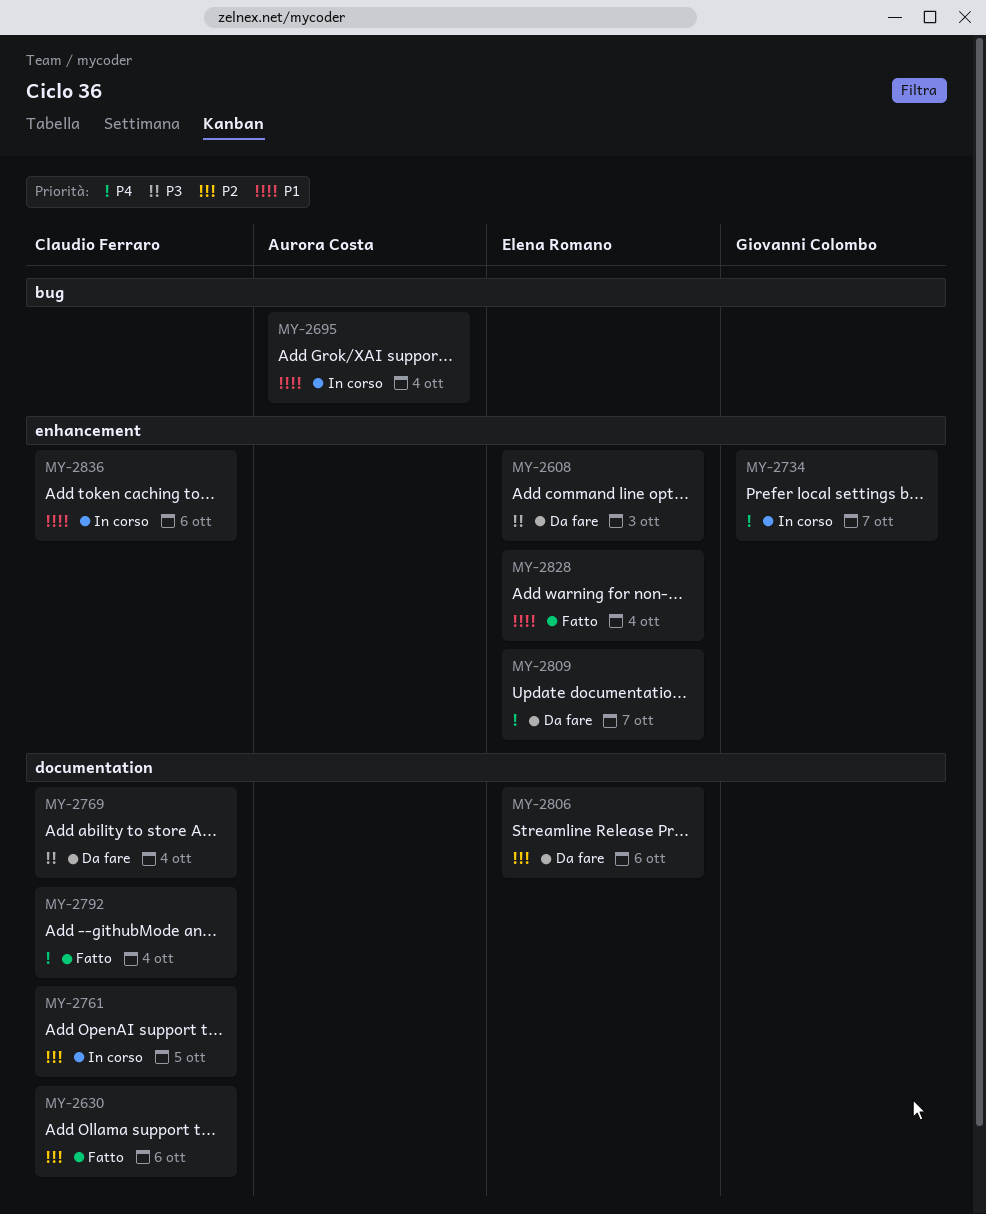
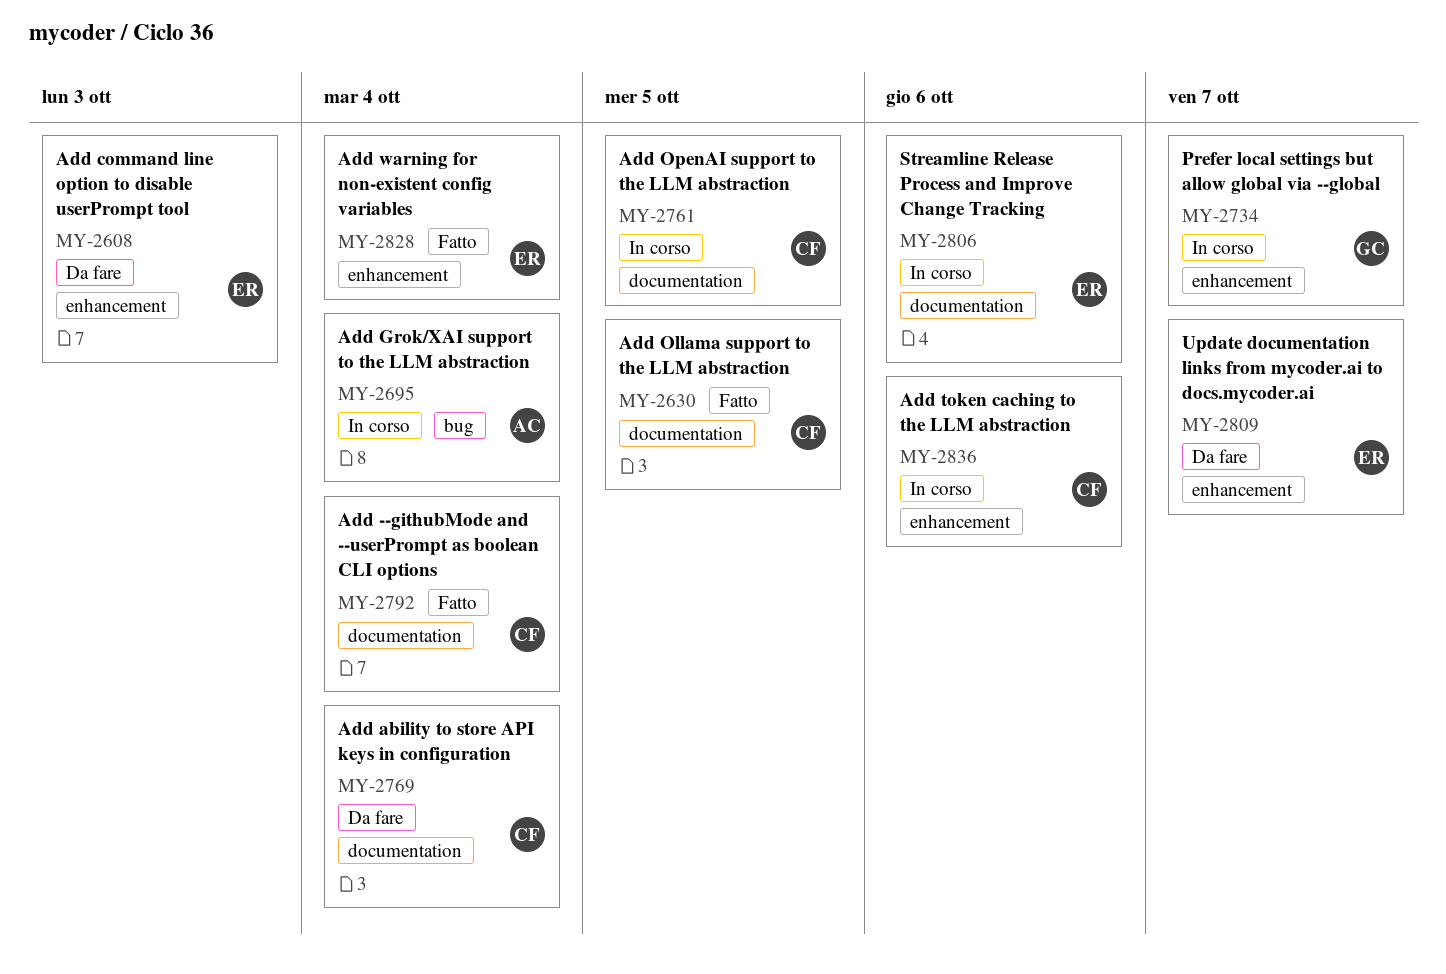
MY-2630, due: Oct 6 -> Oct 5
MY-2806, status: Da fare -> In corso

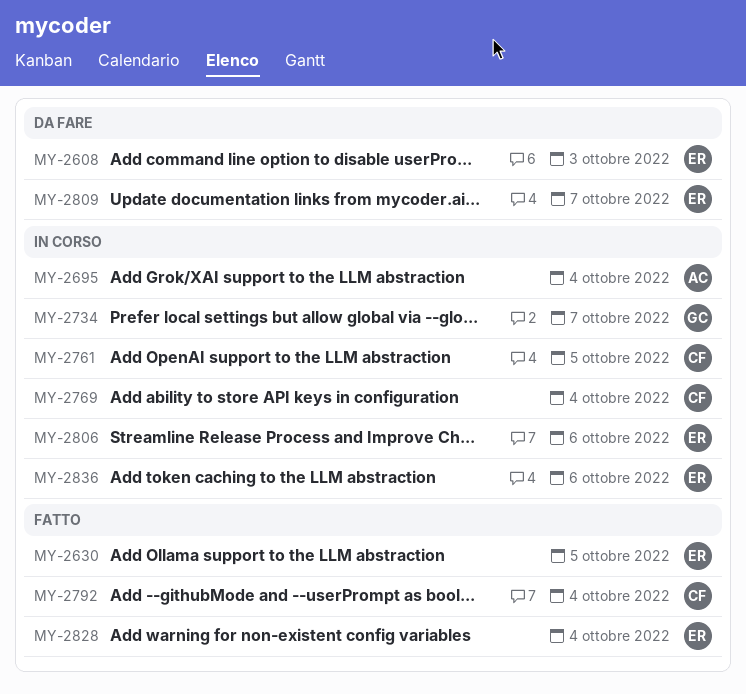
MY-2630, owner: CF -> ER
MY-2769, status: Da fare -> In corso
MY-2836, owner: CF -> ER

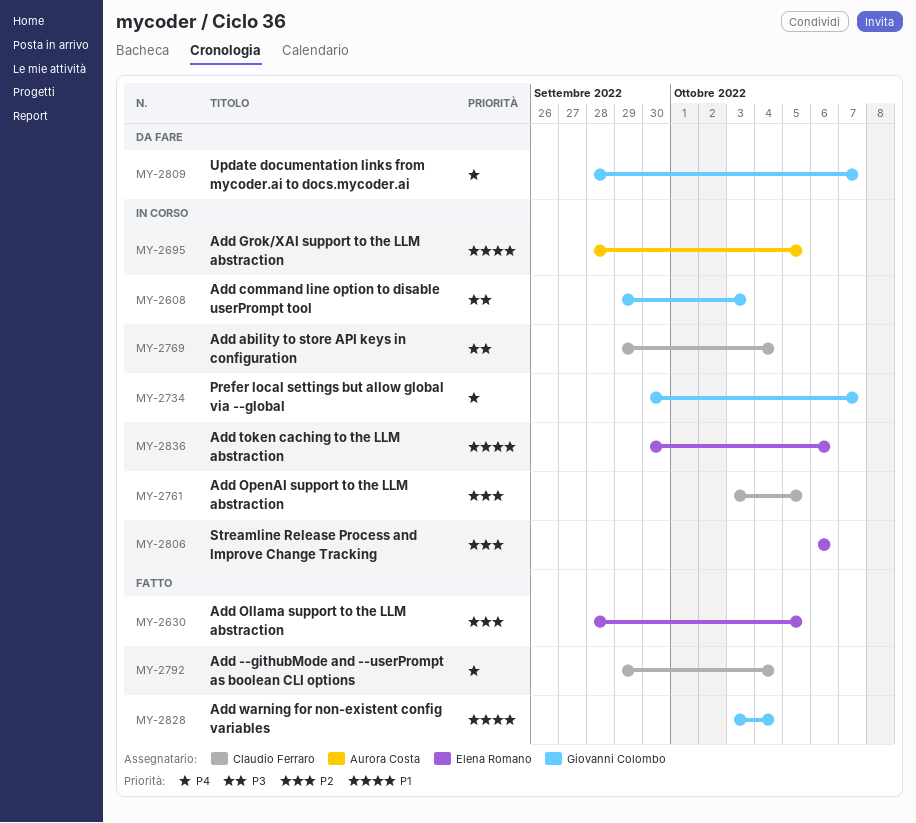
MY-2608, status: Da fare -> In corso
MY-2608, owner: Elena Romano -> Giovanni Colombo
MY-2695, due: Oct 4 -> Oct 5
MY-2809, owner: Elena Romano -> Giovanni Colombo
MY-2828, owner: Elena Romano -> Giovanni Colombo

